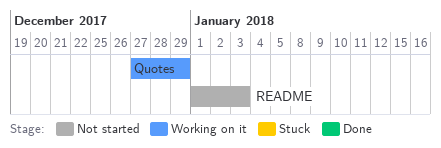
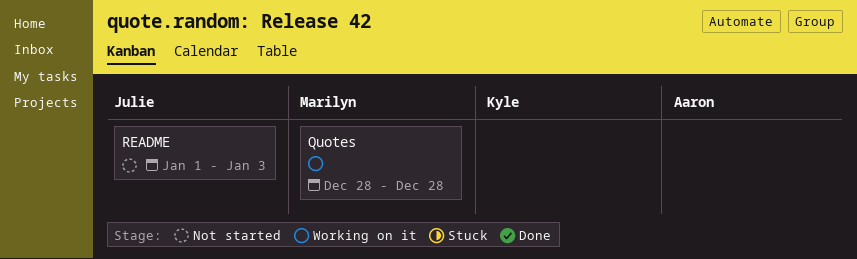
Quotes, start: Dec 27 -> Dec 28
Quotes, due: Dec 29 -> Dec 28

